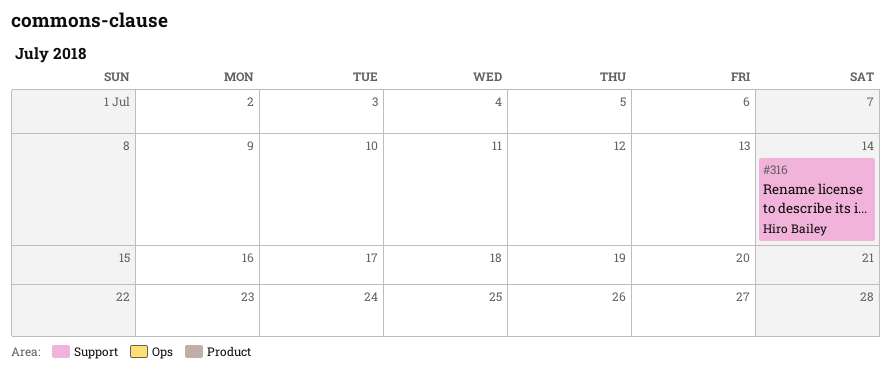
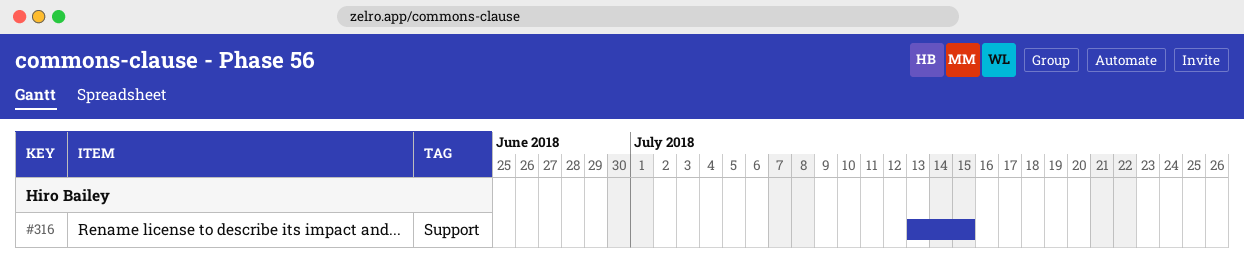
#316, due: Jul 14 -> Jul 15

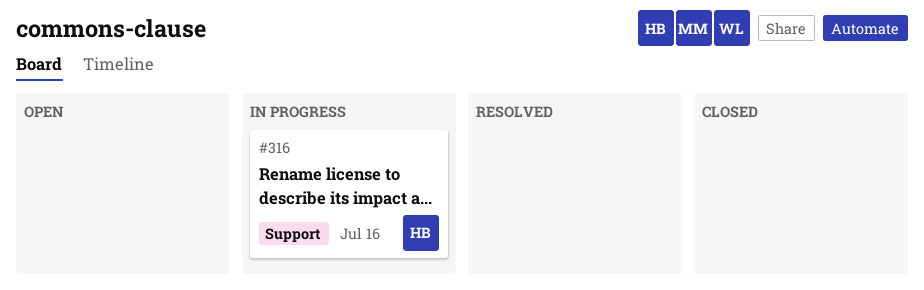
#316, due: Jul 15 -> Jul 16

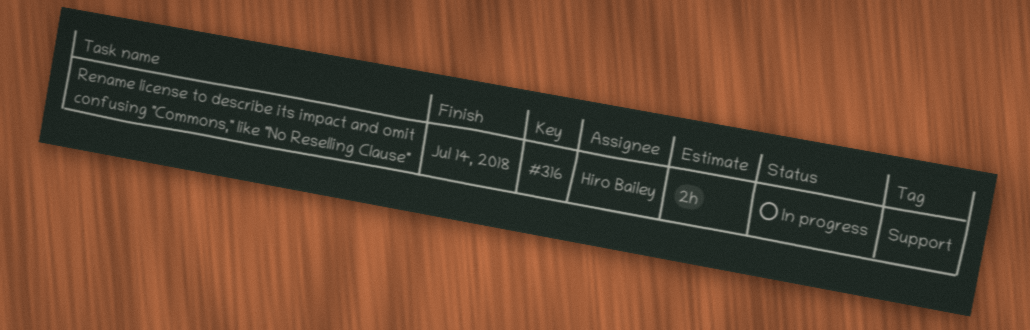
#316, due: Jul 16 -> Jul 14

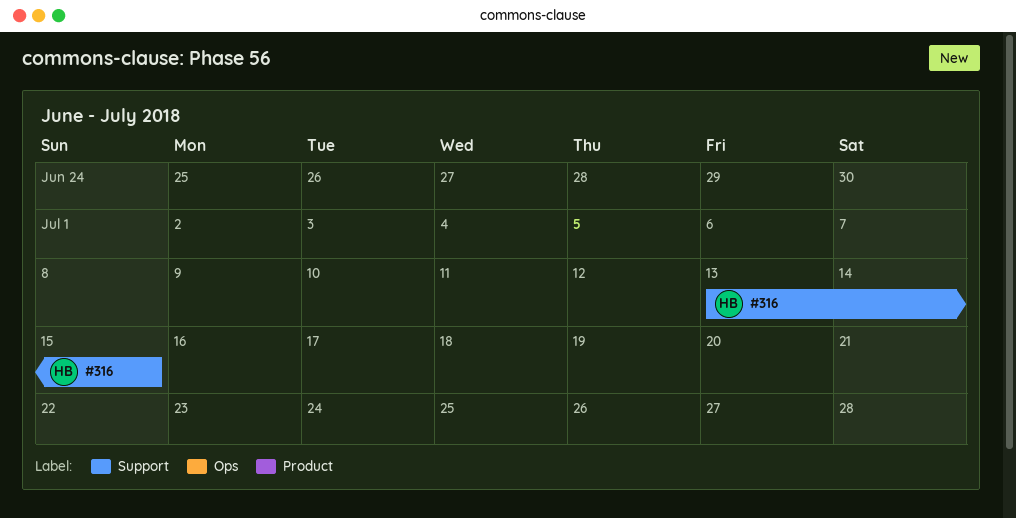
#316, due: Jul 14 -> Jul 15

